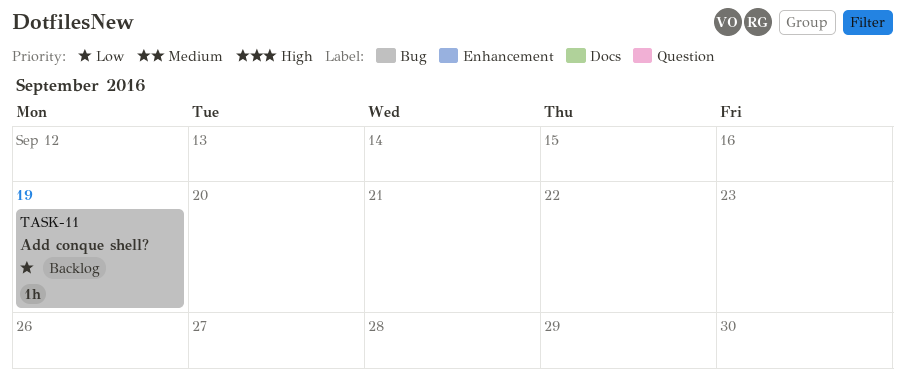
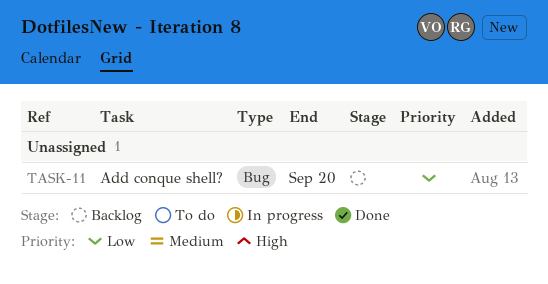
TASK-11, due: Sep 19 -> Sep 20

